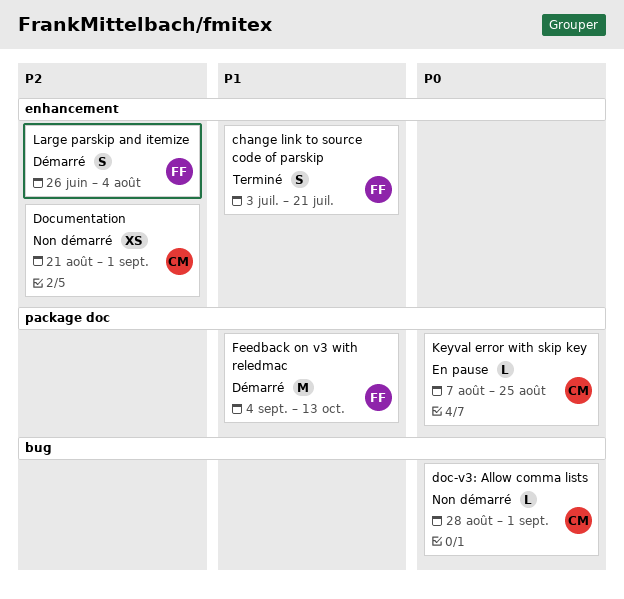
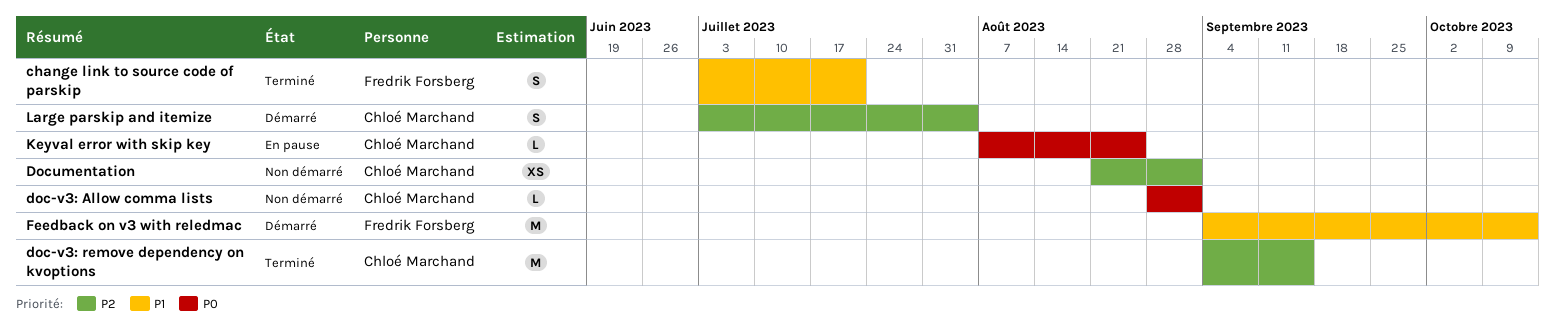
doc-v3: remove dependency on kvoptions: none -> present
Large parskip and itemize, owner: Fredrik Forsberg -> Chloé Marchand
Large parskip and itemize, start: Jun 26 -> Jul 3

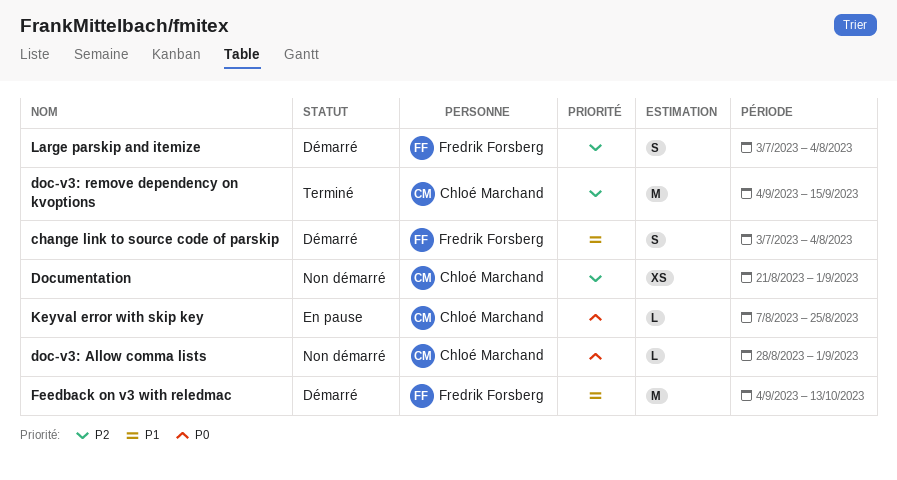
change link to source code of parskip, status: Terminé -> Démarré
change link to source code of parskip, due: Jul 21 -> Aug 4
Large parskip and itemize, owner: Chloé Marchand -> Fredrik Forsberg

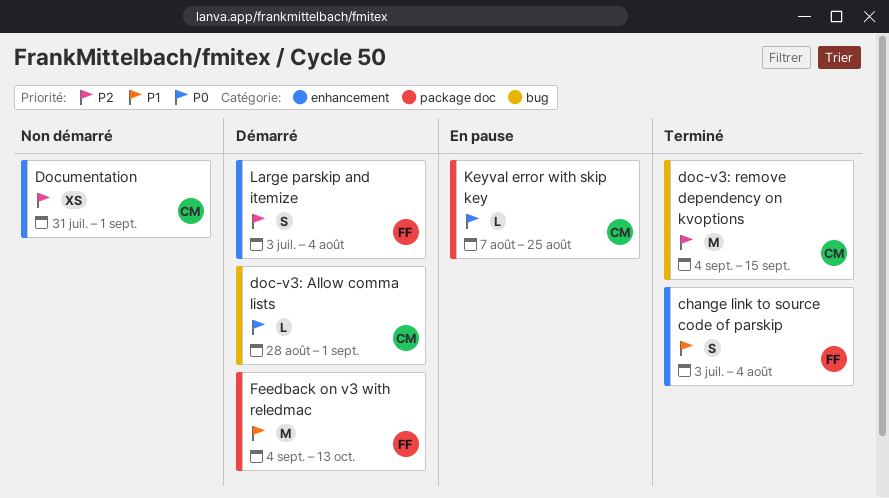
change link to source code of parskip, status: Démarré -> Terminé
doc-v3: Allow comma lists, status: Non démarré -> Démarré
Documentation, start: Aug 21 -> Jul 31

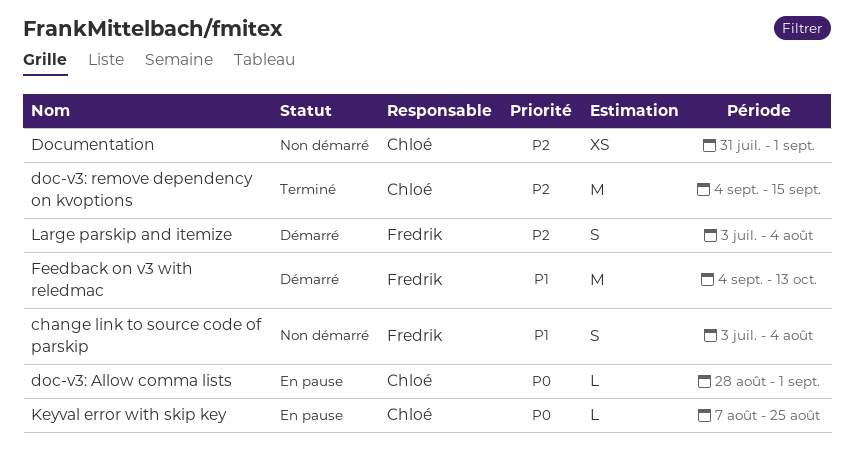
change link to source code of parskip, status: Terminé -> Non démarré
doc-v3: Allow comma lists, status: Démarré -> En pause

